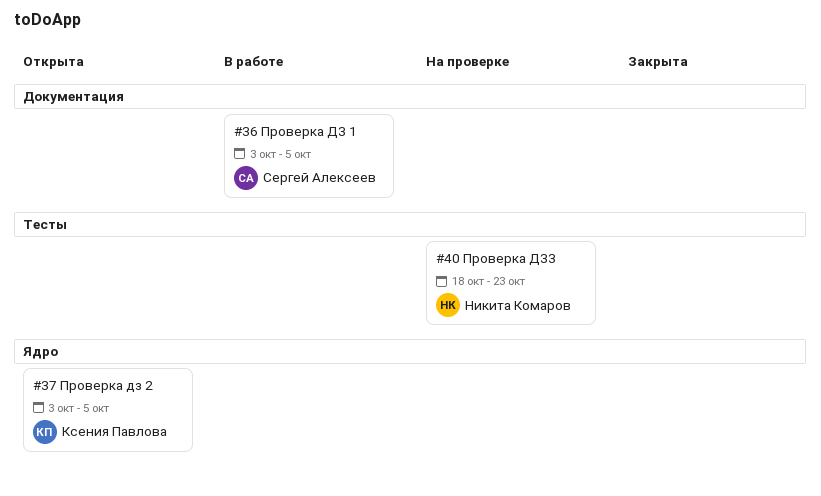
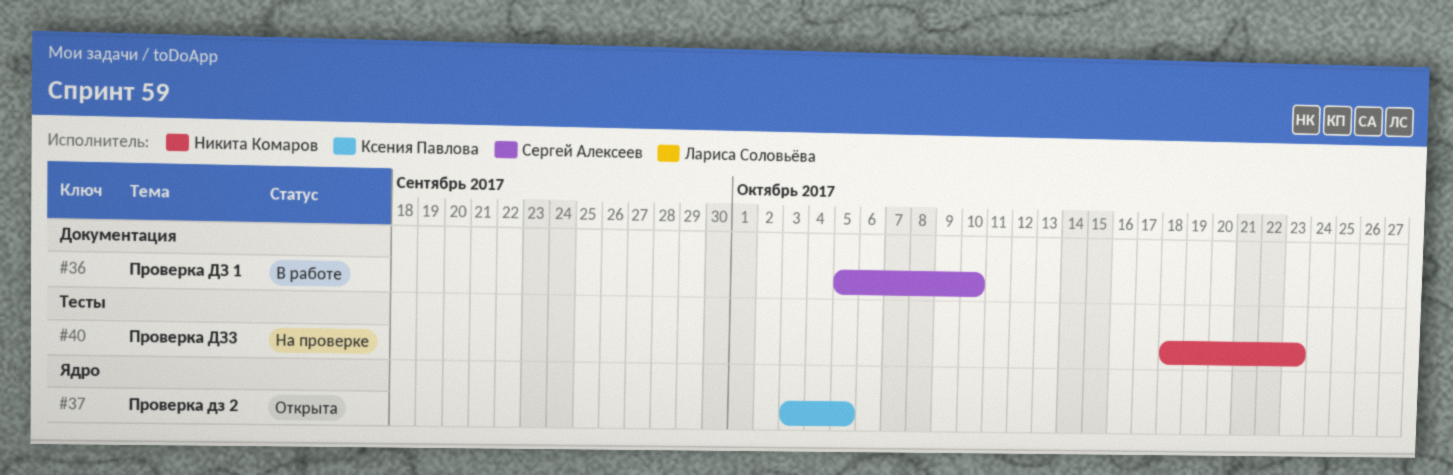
#36, start: Oct 3 -> Oct 5
#36, due: Oct 5 -> Oct 10

